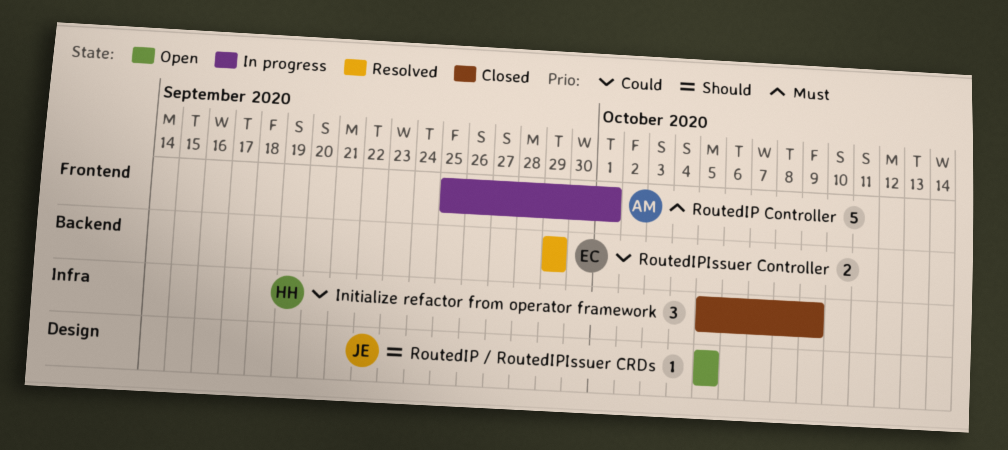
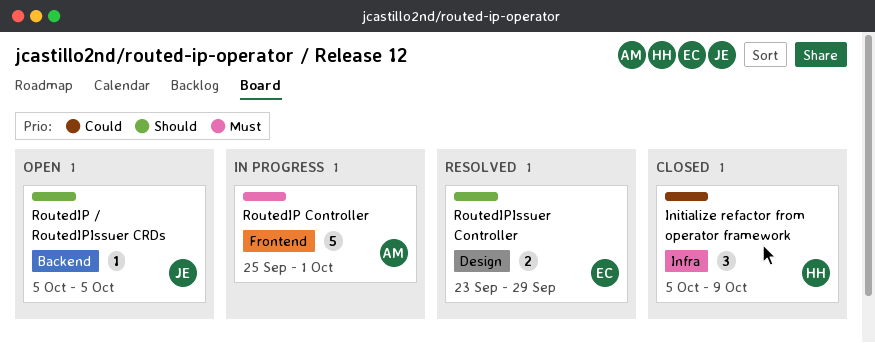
RoutedIP / RoutedIPIssuer CRDs, label: Design -> Backend
RoutedIPIssuer Controller, priority: Could -> Should
RoutedIPIssuer Controller, label: Backend -> Design
RoutedIPIssuer Controller, start: Sep 29 -> Sep 23

